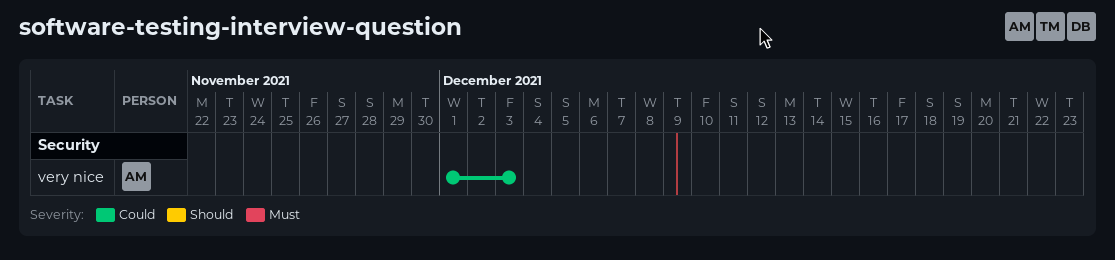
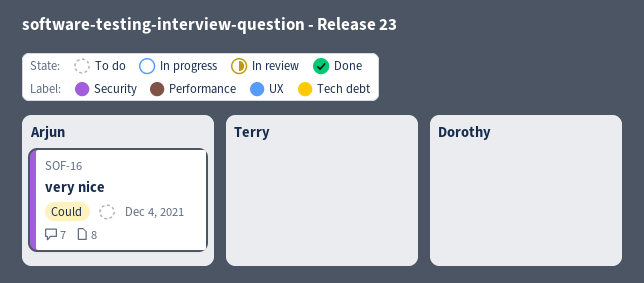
very nice, due: Dec 3 -> Dec 4

